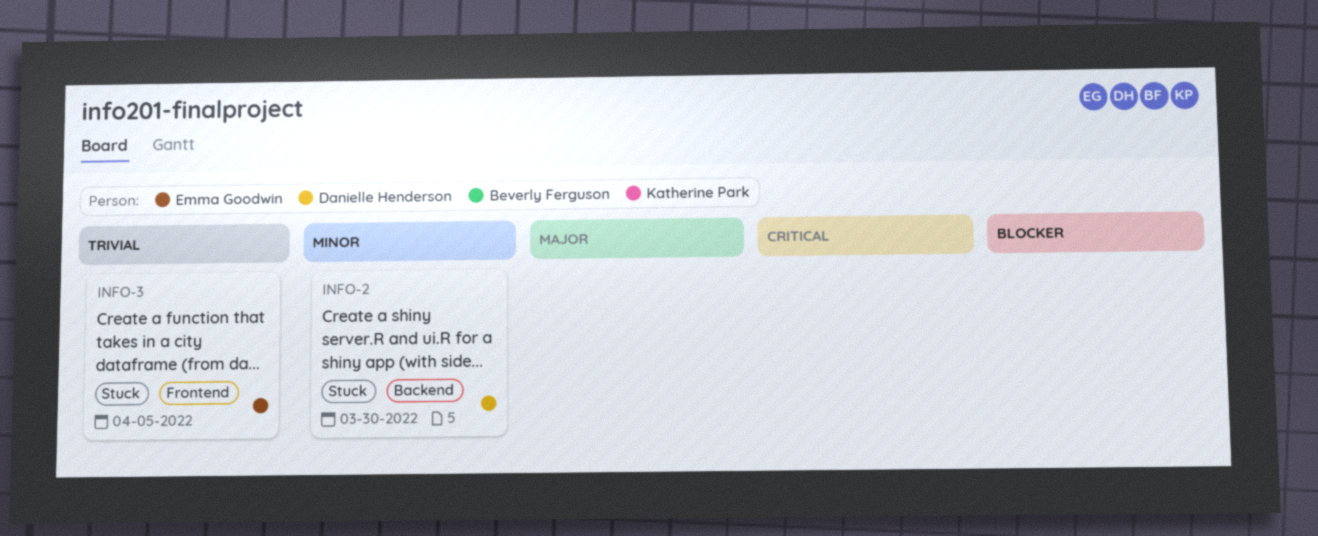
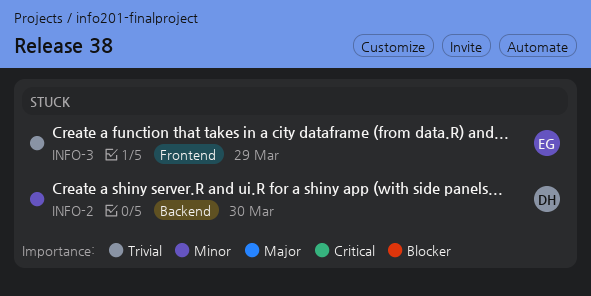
INFO-3, due: Apr 5 -> Mar 29

